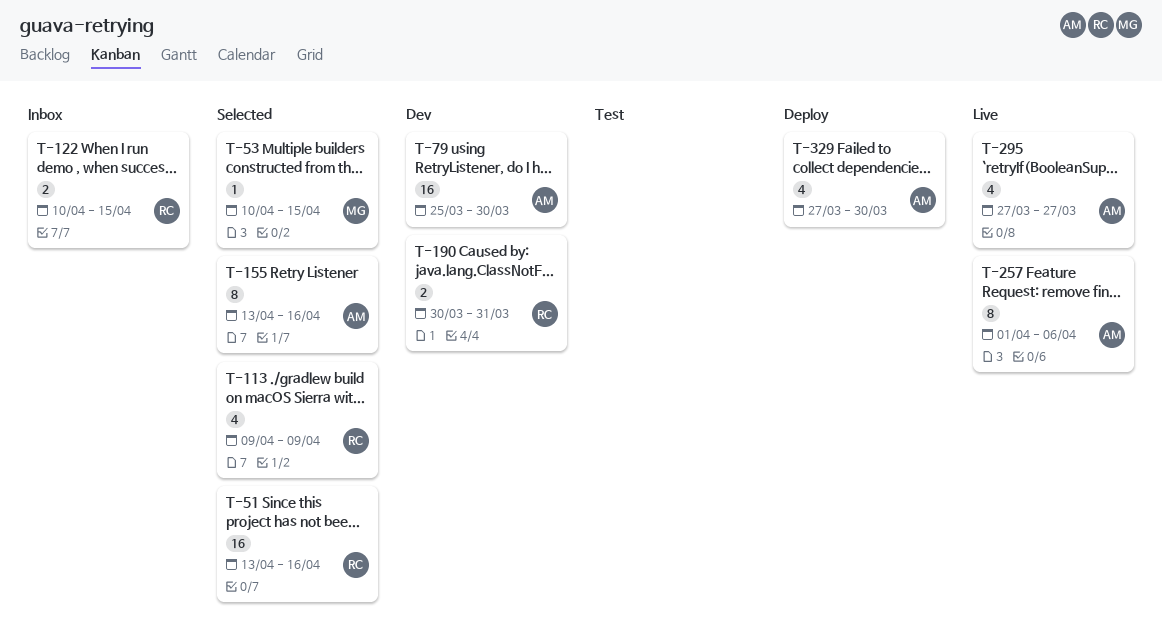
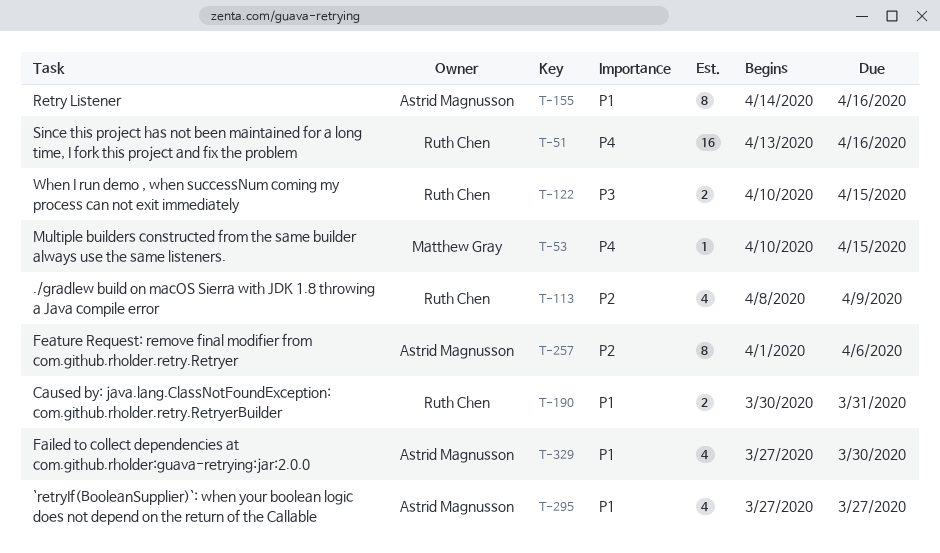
T-79: present -> none
T-113, start: Apr 9 -> Apr 8
T-155, start: Apr 13 -> Apr 14

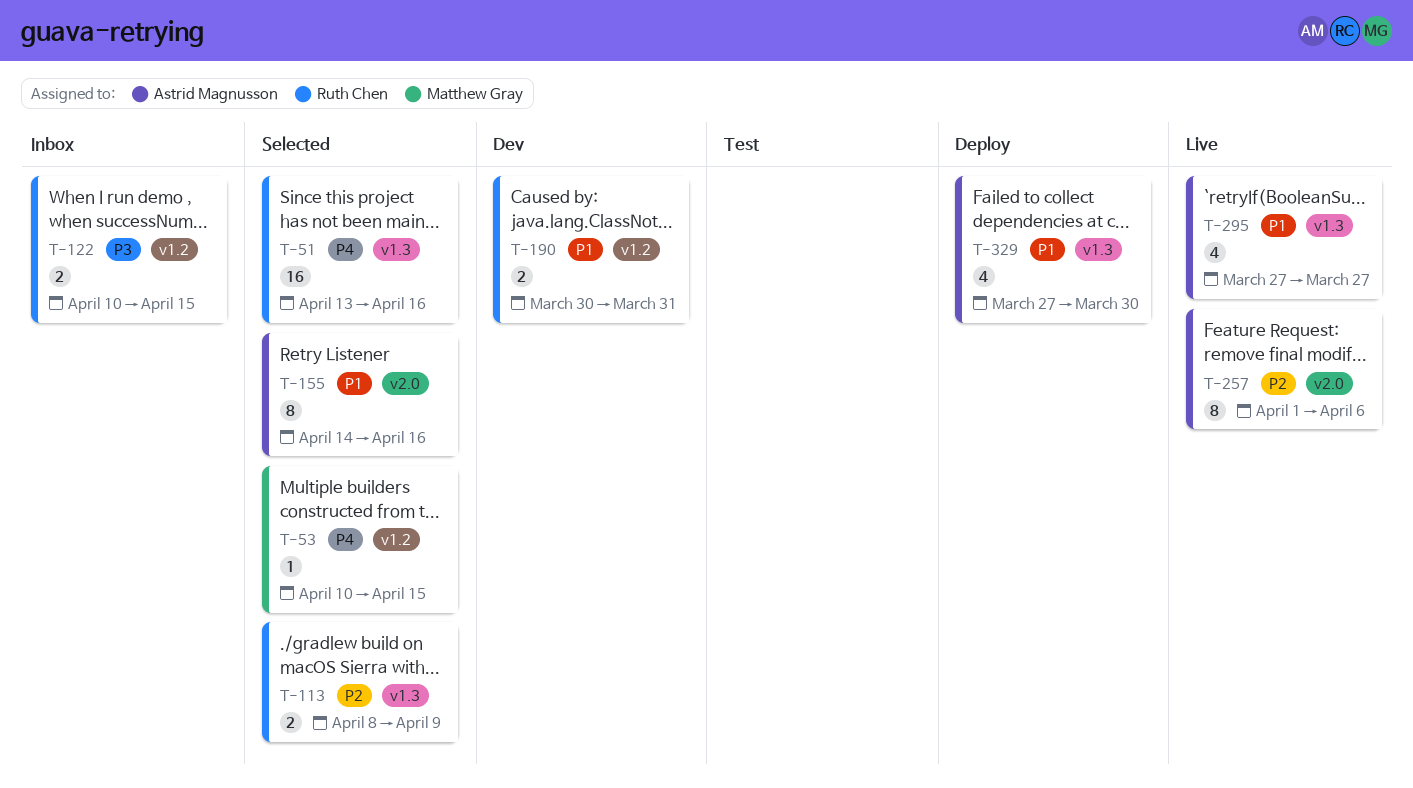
T-113, estimate: 4 -> 2

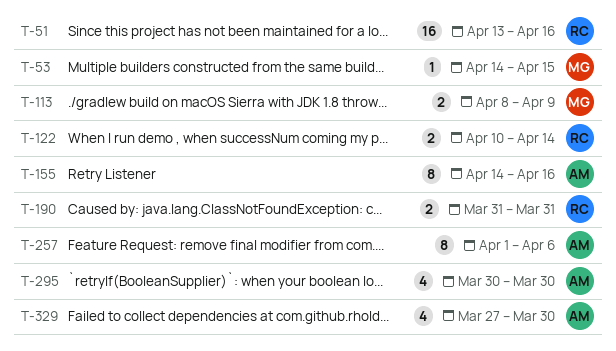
T-53, start: Apr 10 -> Apr 14
T-113, owner: Ruth Chen -> Matthew Gray
T-122, due: Apr 15 -> Apr 14
T-190, start: Mar 30 -> Mar 31
T-295, start: Mar 27 -> Mar 30
T-295, due: Mar 27 -> Mar 30

